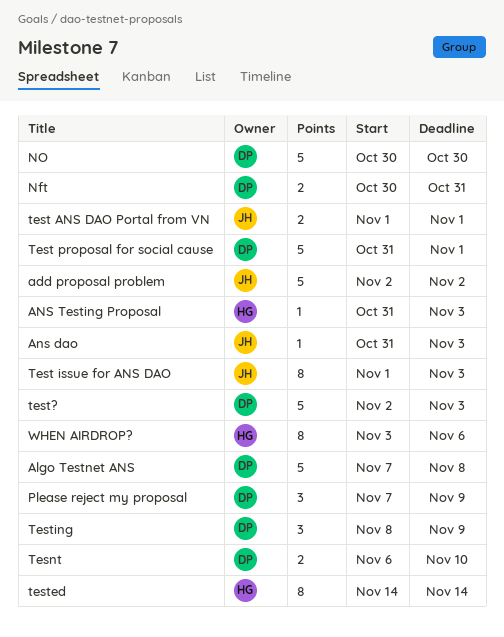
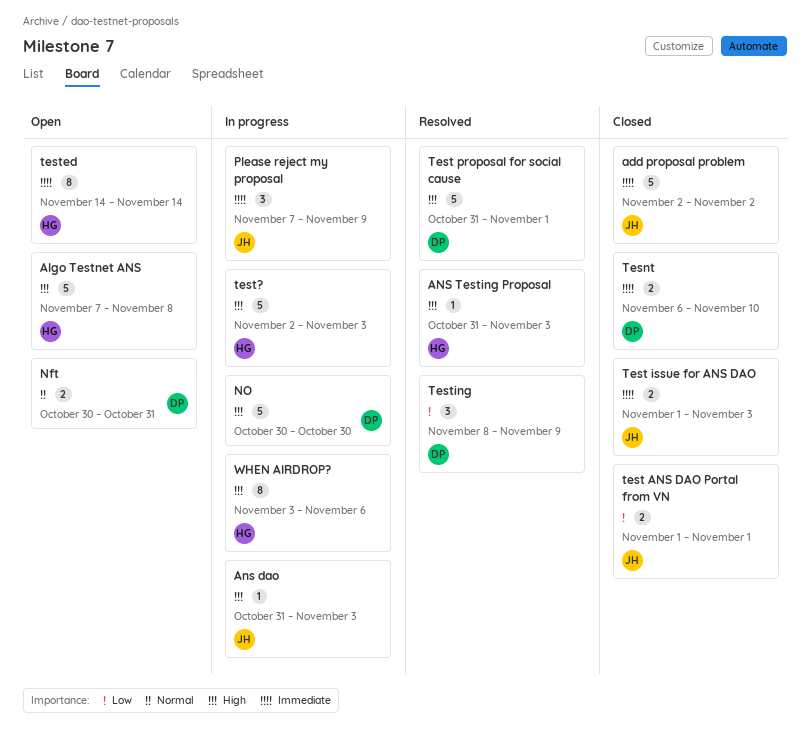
Algo Testnet ANS, owner: DP -> HG
Please reject my proposal, owner: DP -> JH
Test issue for ANS DAO, estimate: 8 -> 2
test?, owner: DP -> HG

